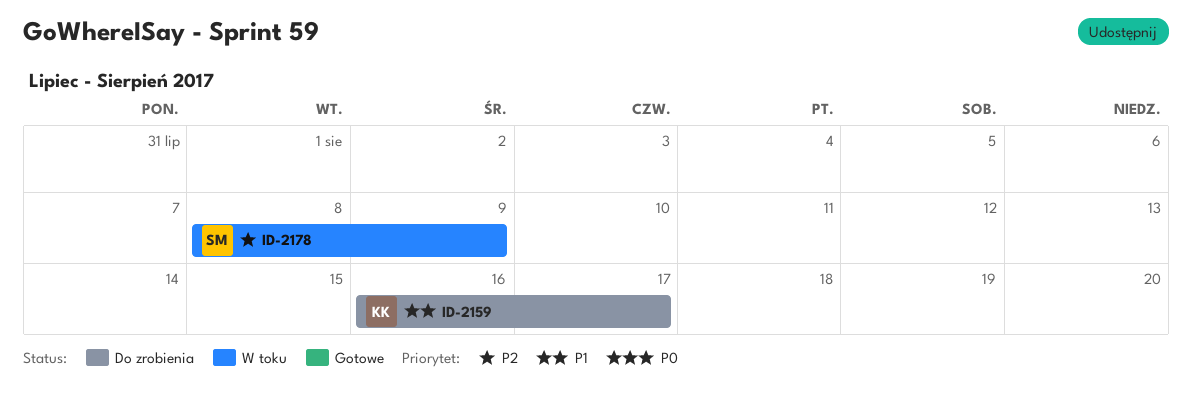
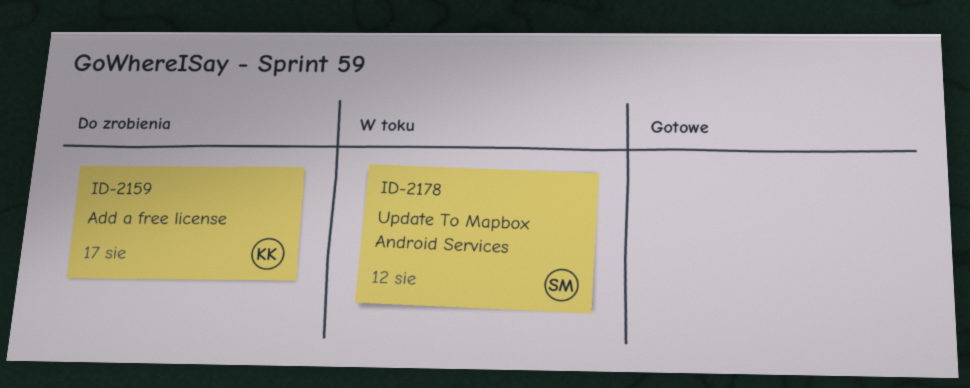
ID-2178, due: Aug 9 -> Aug 12

